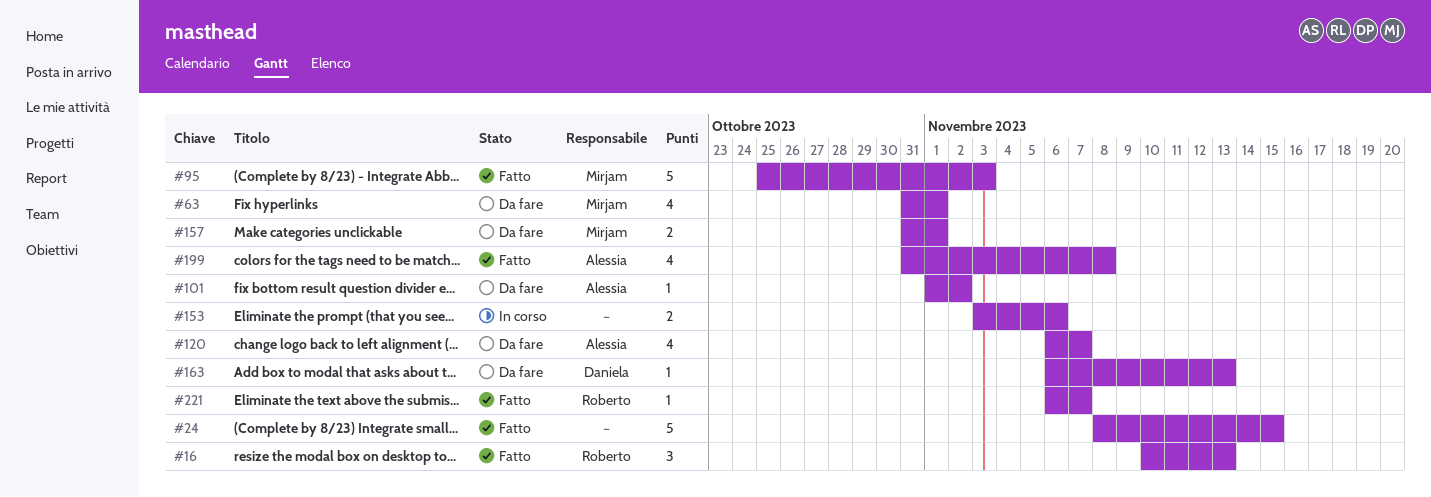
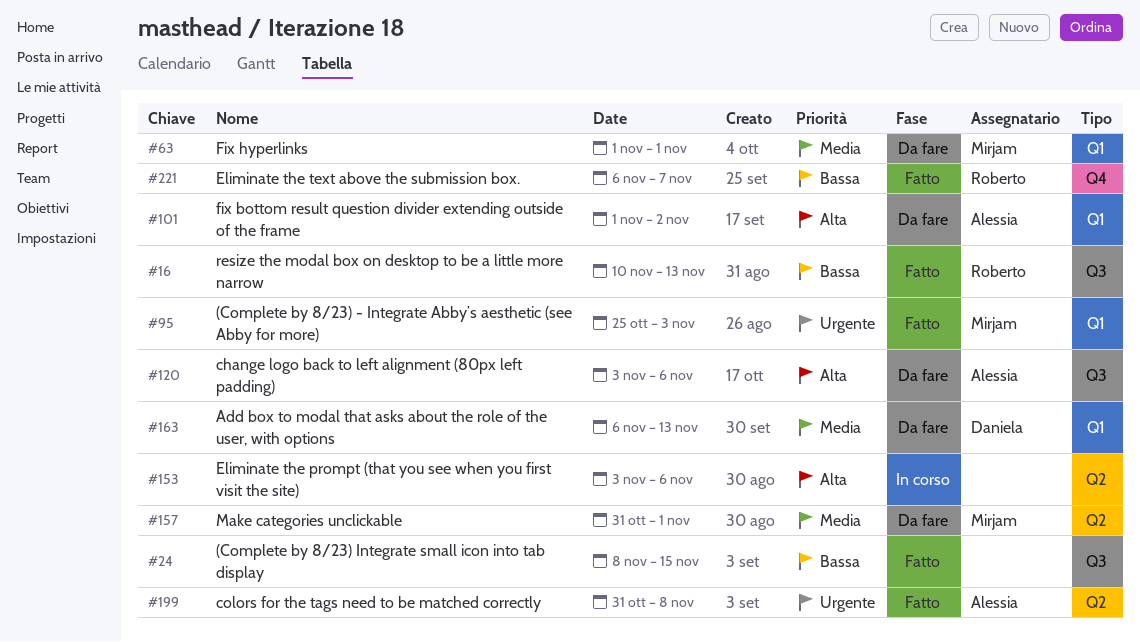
#63, start: Oct 31 -> Nov 1
#120, start: Nov 6 -> Nov 3
#120, due: Nov 7 -> Nov 6

